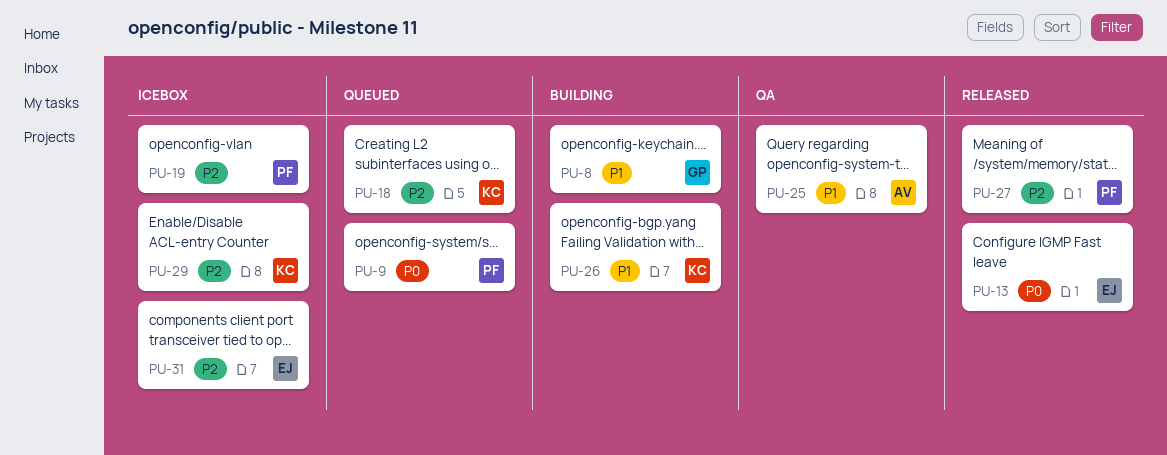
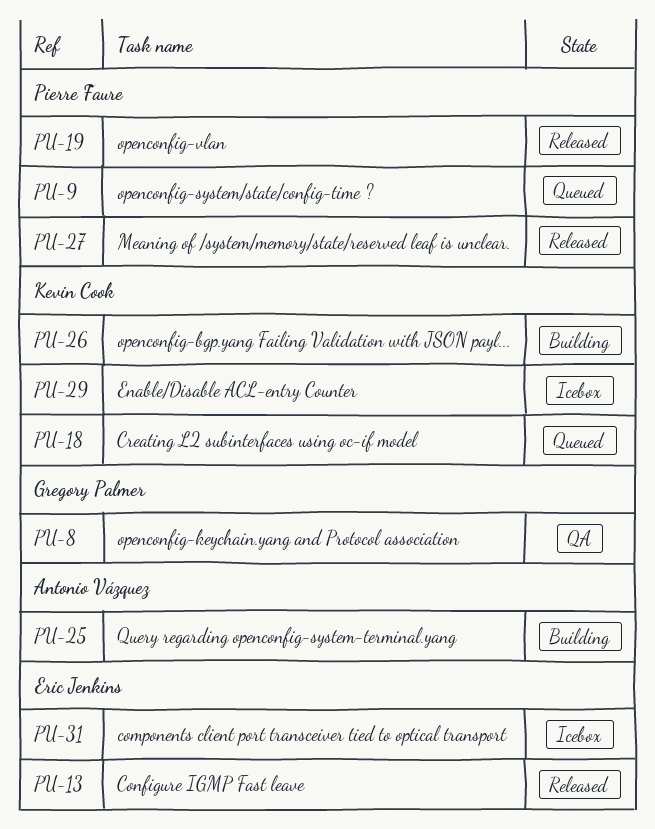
PU-8, status: Building -> QA
PU-19, status: Icebox -> Released
PU-25, status: QA -> Building

